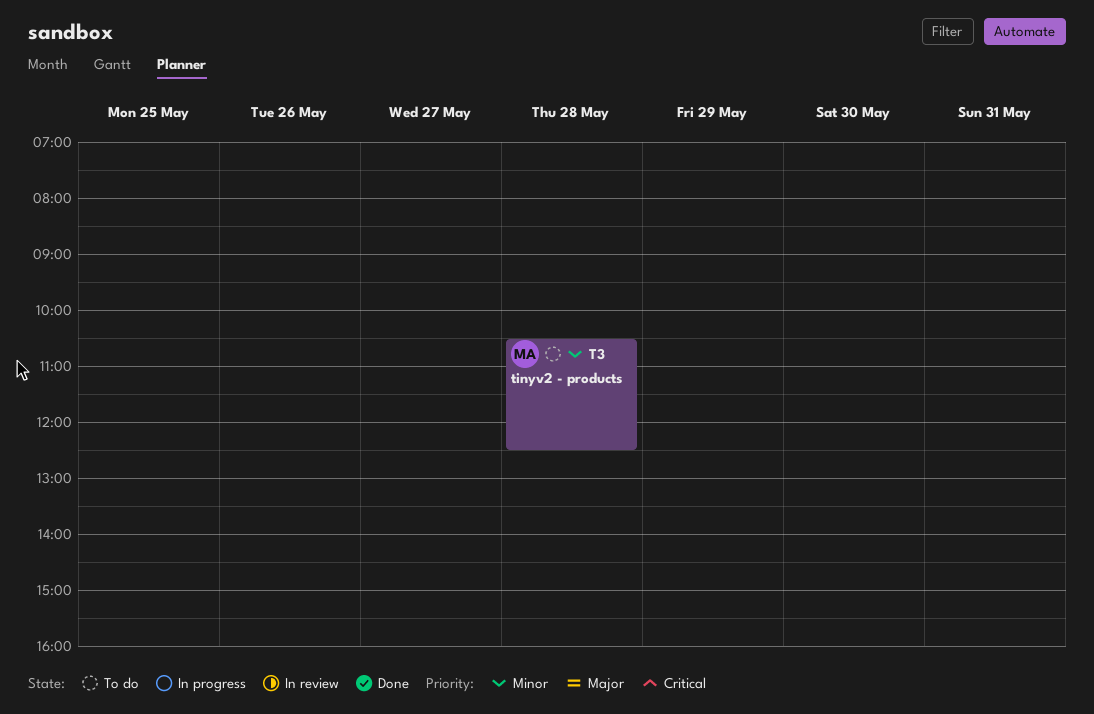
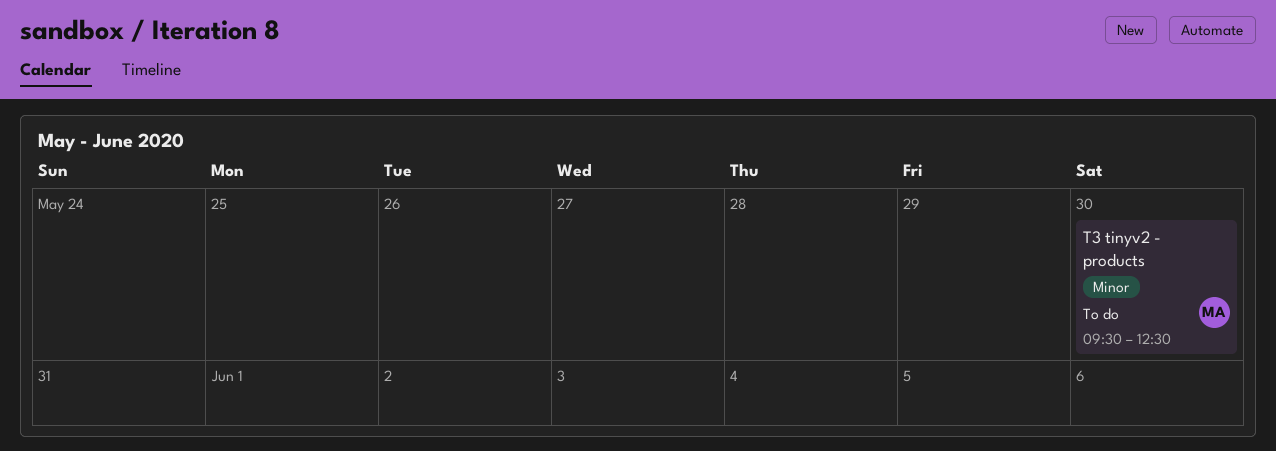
T3, day: May 28 -> May 30
T3, begins: 10:30 -> 09:30

